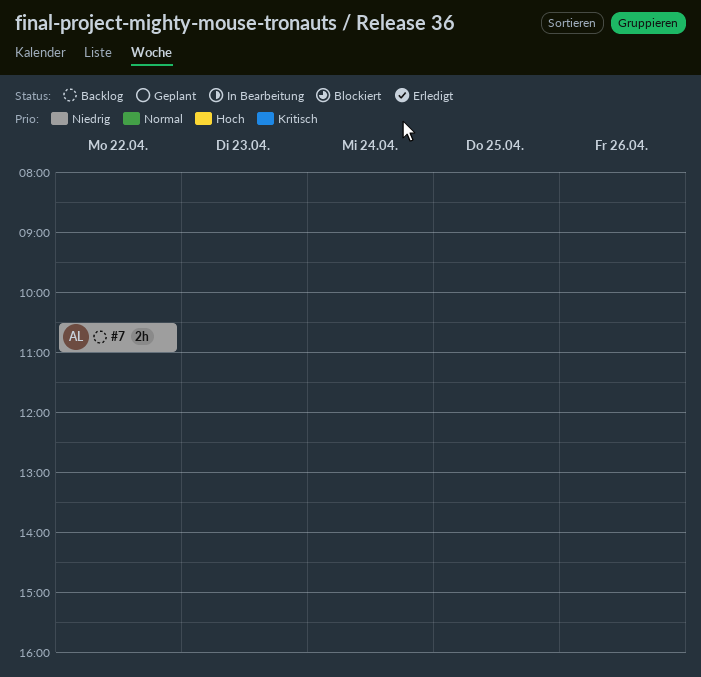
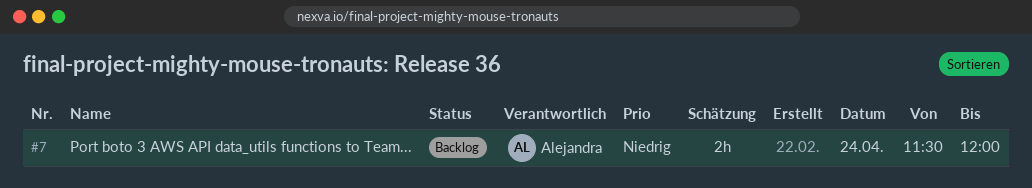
#7, day: Apr 22 -> Apr 24
#7, begins: 10:30 -> 11:30
#7, ends: 11:00 -> 12:00

